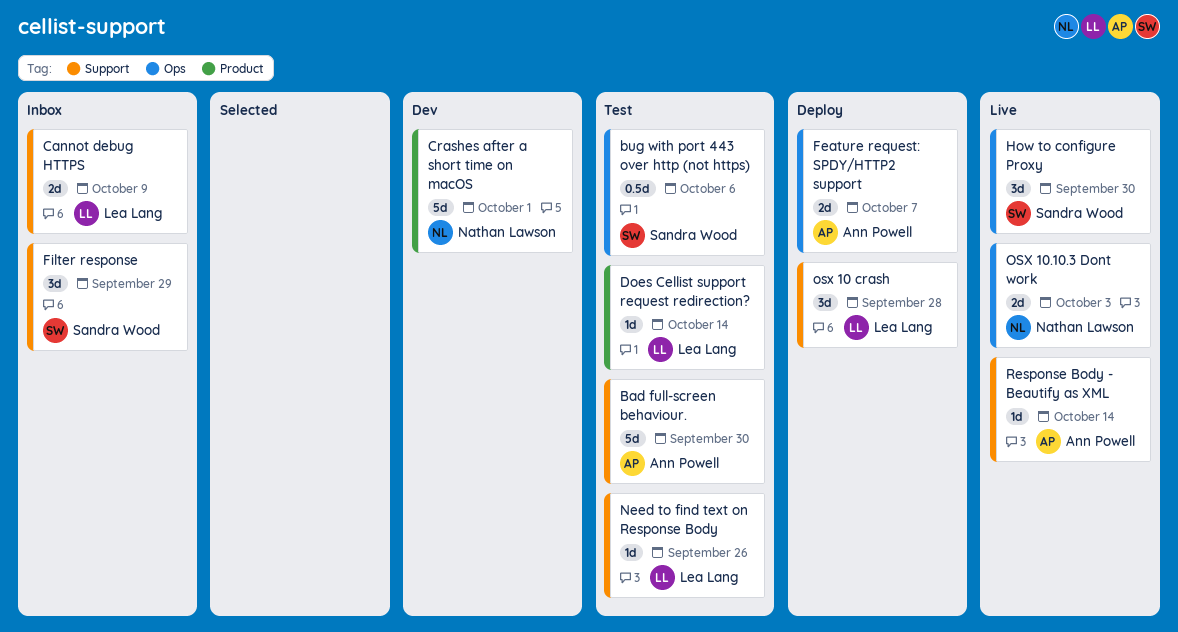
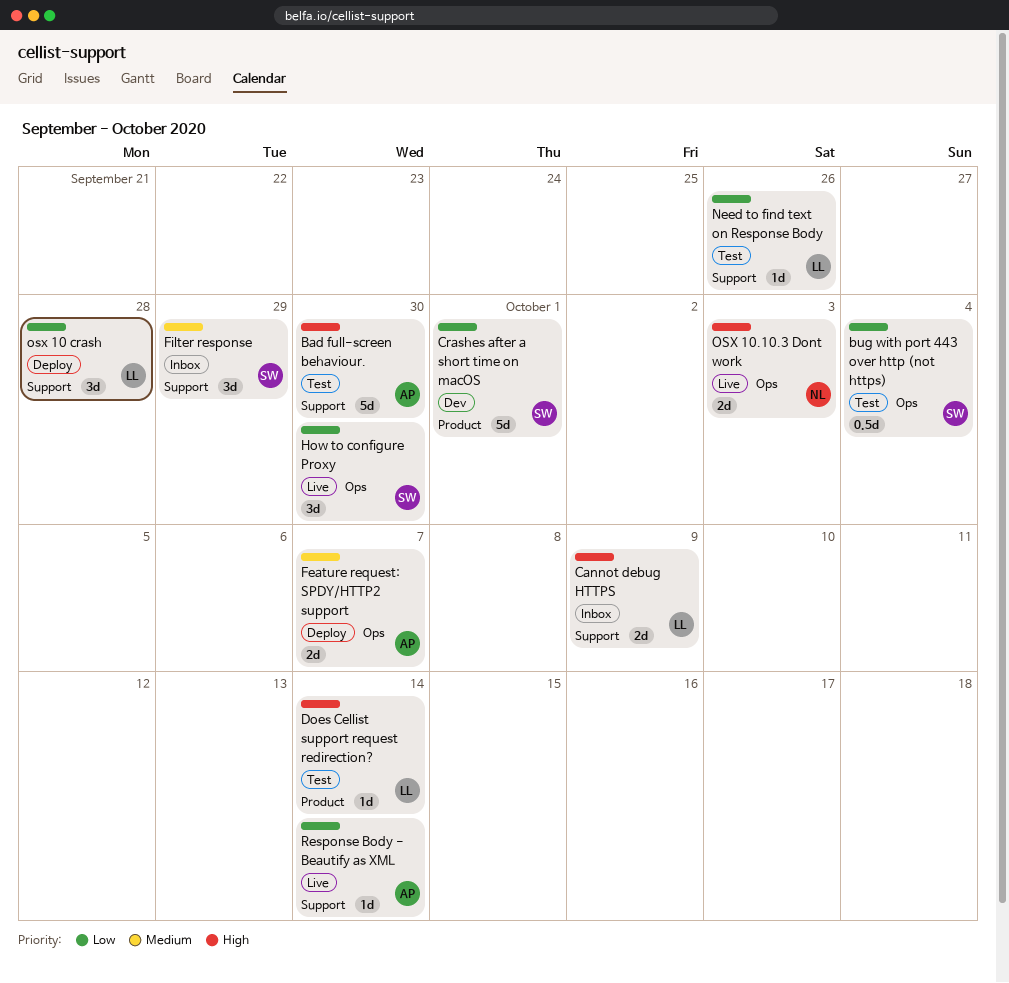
bug with port 443 over http (not https), due: Oct 6 -> Oct 4
Crashes after a short time on macOS, owner: Nathan Lawson -> Sandra Wood

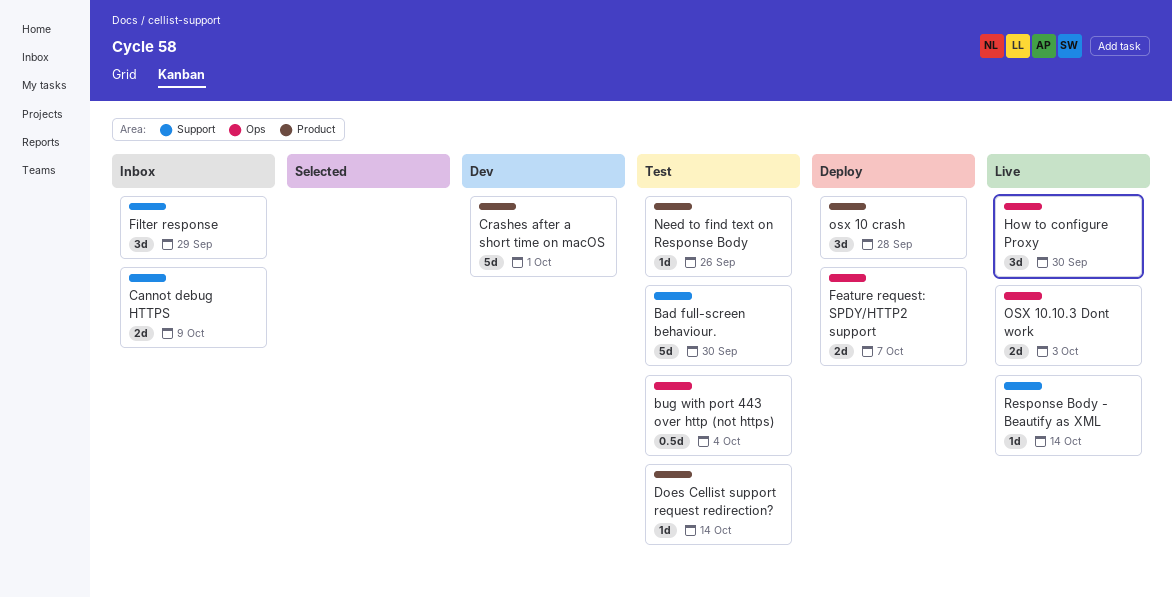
Need to find text on Response Body, label: Support -> Product
osx 10 crash, label: Support -> Product

